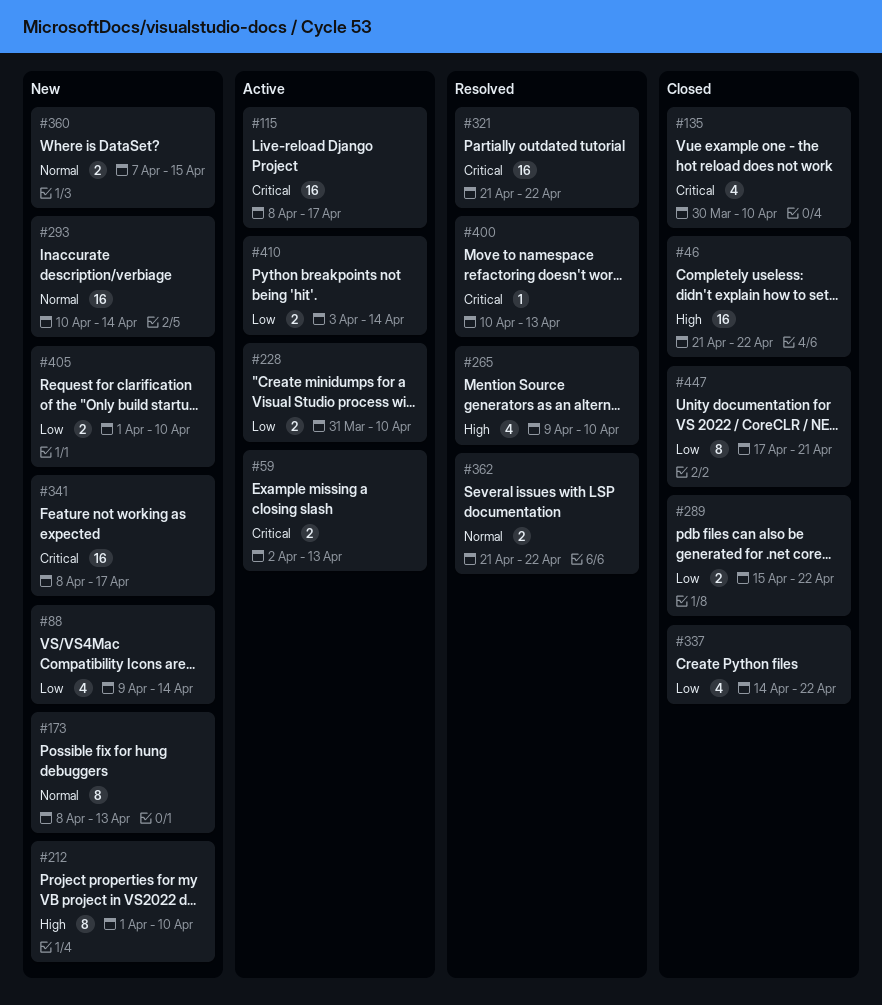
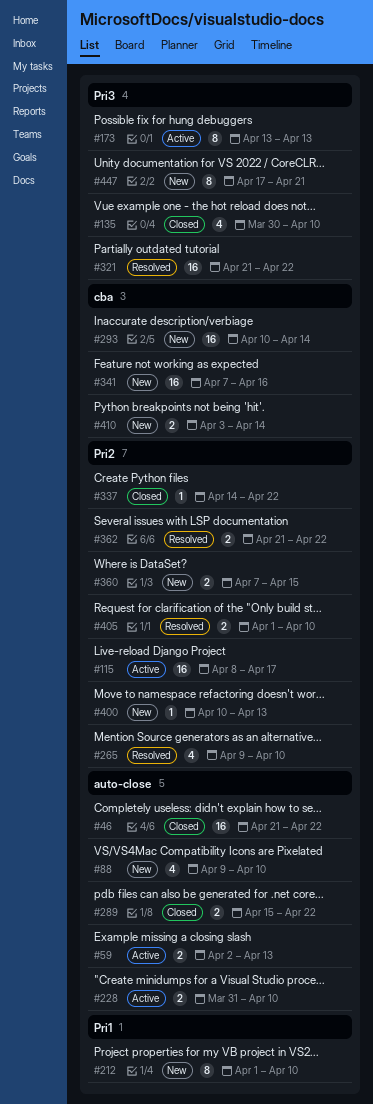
#88, due: Apr 14 -> Apr 10
#173, status: New -> Active
#173, start: Apr 8 -> Apr 13
#337, estimate: 4 -> 1
#341, start: Apr 8 -> Apr 7
#341, due: Apr 17 -> Apr 16
#400, status: Resolved -> New
#405, status: New -> Resolved
#410, status: Active -> New
#447, status: Closed -> New

